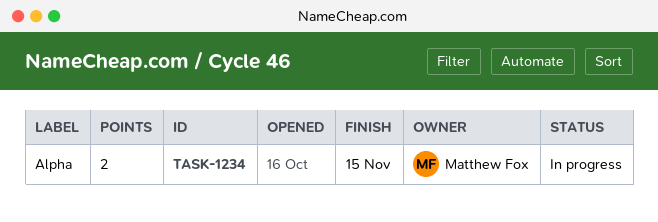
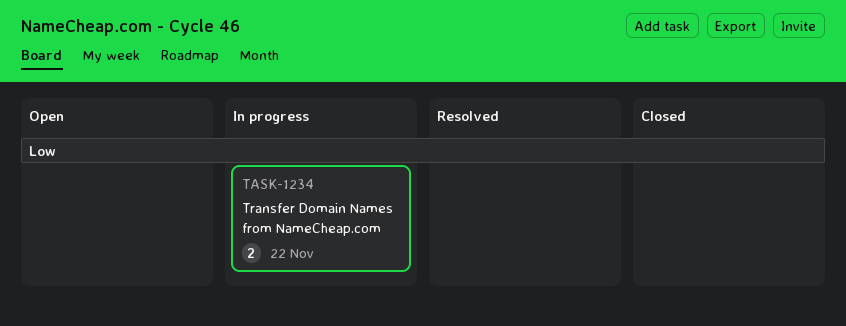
TASK-1234, due: Nov 15 -> Nov 22

